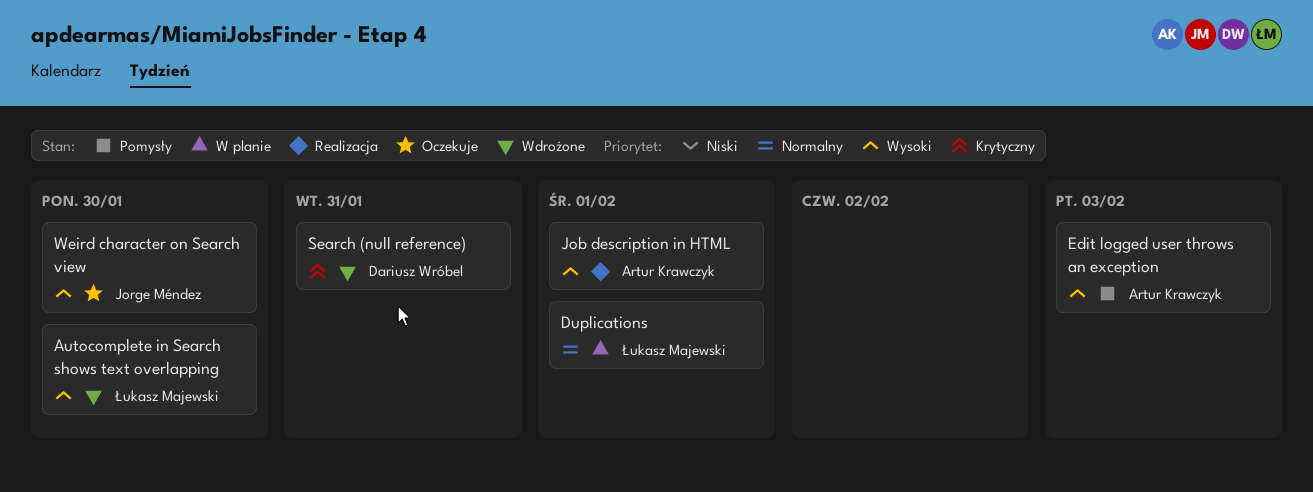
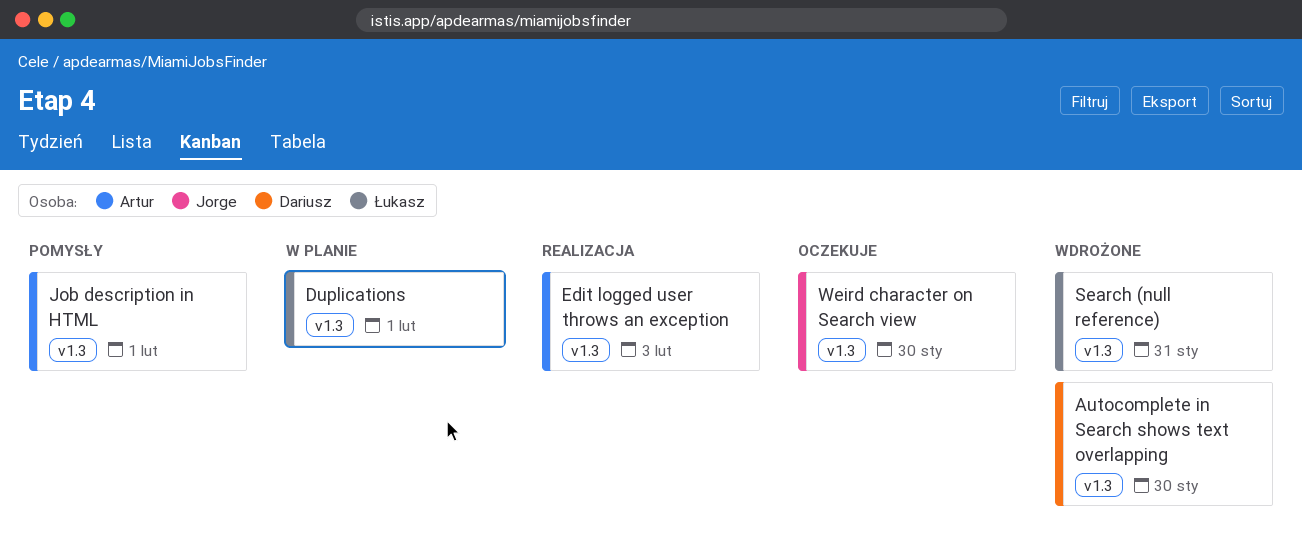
Autocomplete in Search shows text overlapping, owner: Łukasz Majewski -> Dariusz Wróbel
Edit logged user throws an exception, status: Pomysły -> Realizacja
Job description in HTML, status: Realizacja -> Pomysły
Search (null reference), owner: Dariusz Wróbel -> Łukasz Majewski

